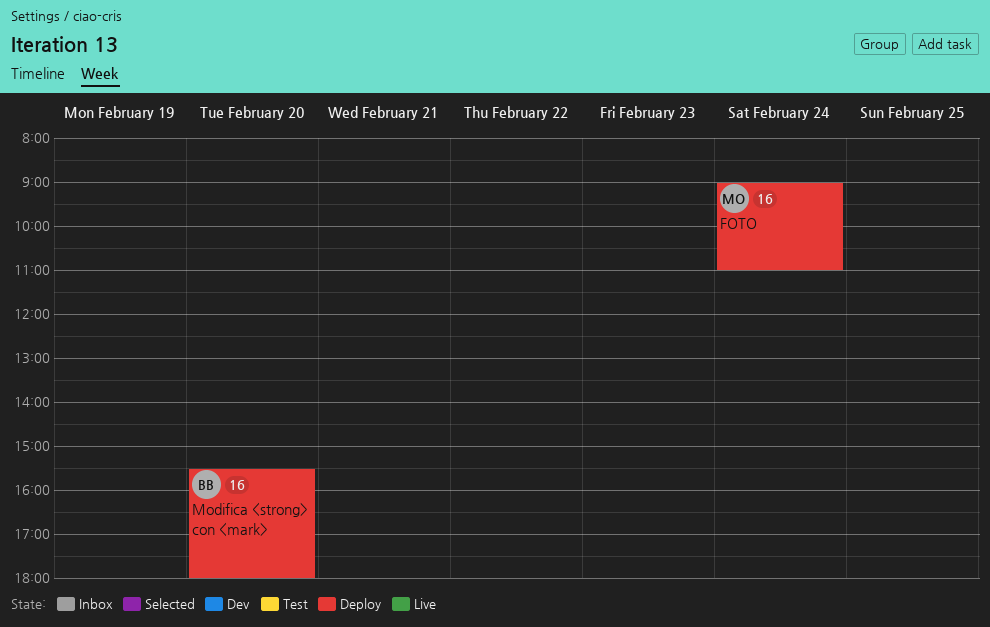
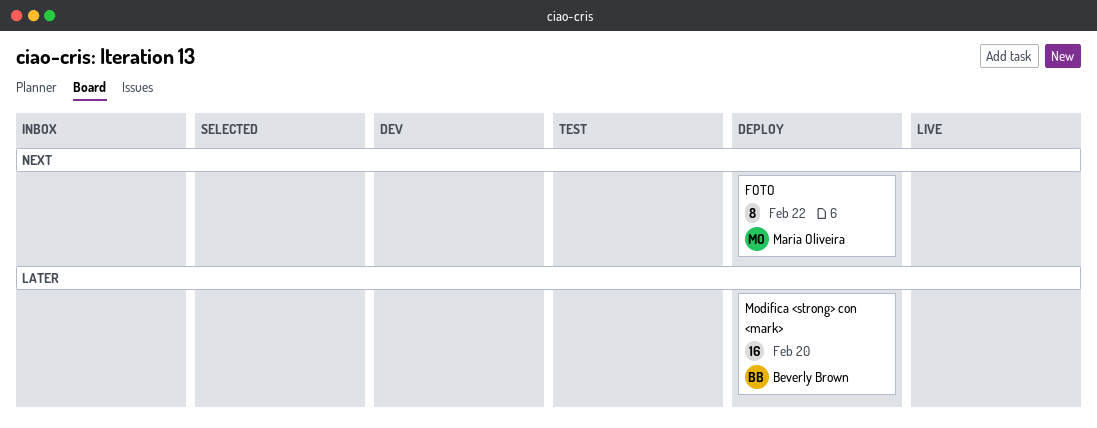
FOTO, estimate: 16 -> 8
FOTO, day: Feb 24 -> Feb 22

